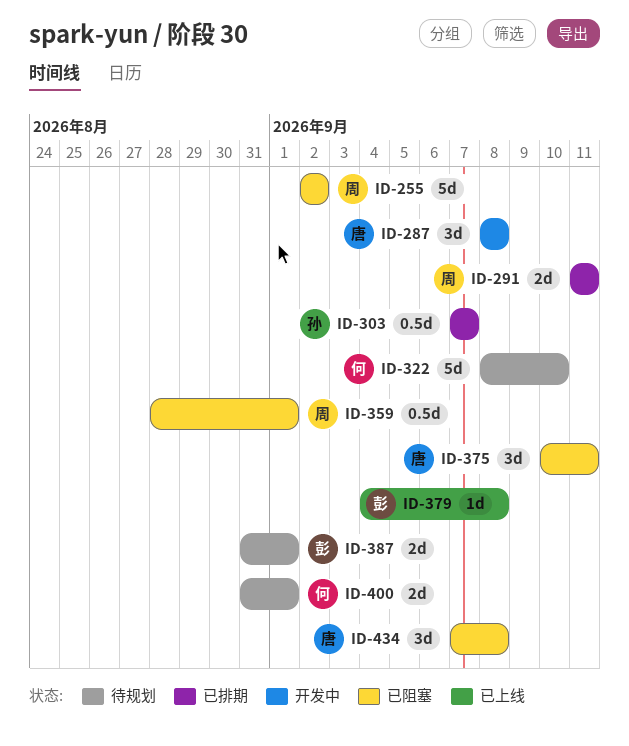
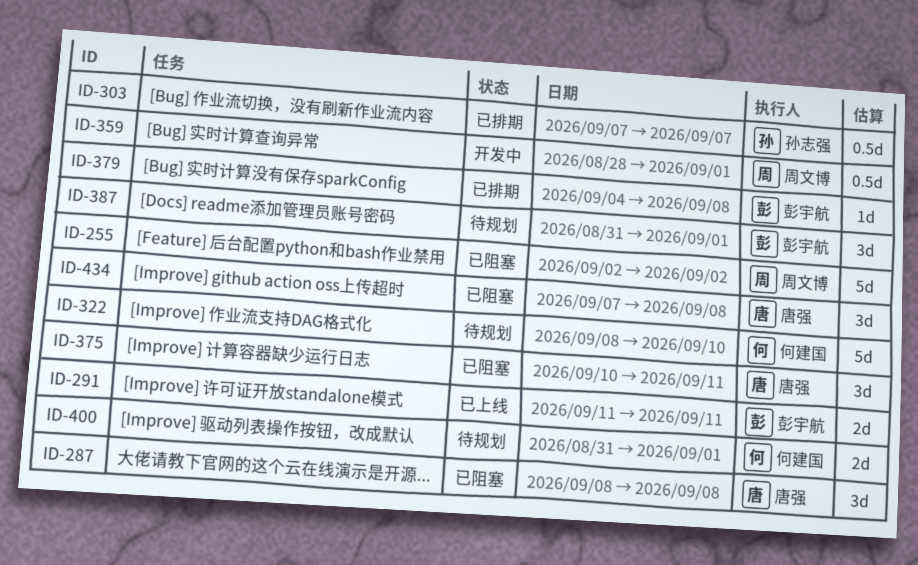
ID-287, status: 开发中 -> 已阻塞
ID-291, status: 已排期 -> 已上线
ID-291, owner: 周文博 -> 彭宇航
ID-359, status: 已阻塞 -> 开发中
ID-379, status: 已上线 -> 已排期
ID-387, estimate: 2d -> 3d

